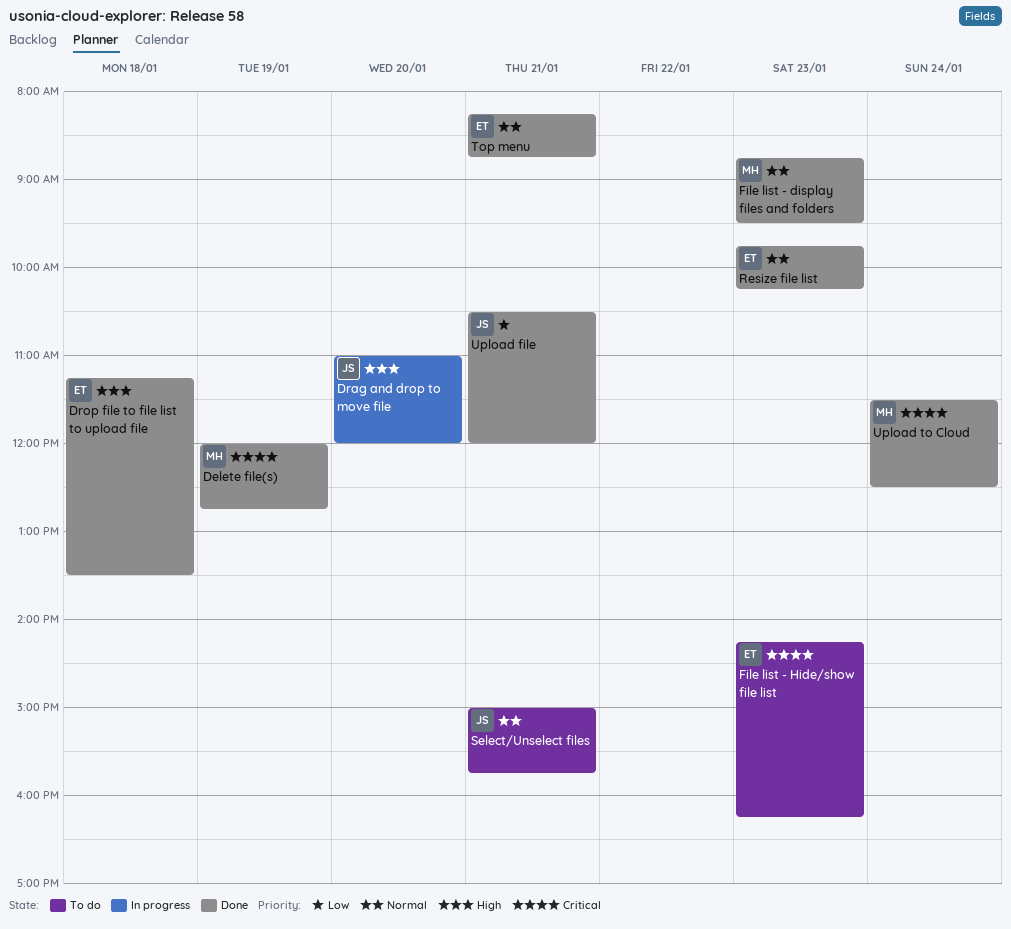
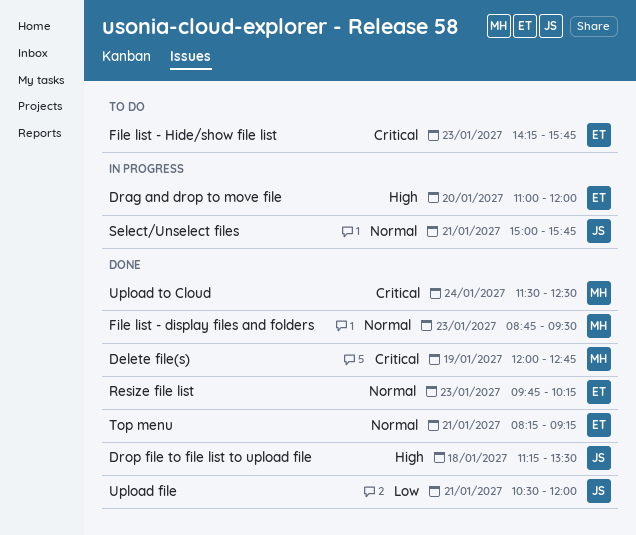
Drag and drop to move file, owner: JS -> ET
Drop file to file list to upload file, owner: ET -> JS
File list - Hide/show file list, ends: 16:15 -> 15:45
Select/Unselect files, status: To do -> In progress
Top menu, ends: 08:45 -> 09:15

